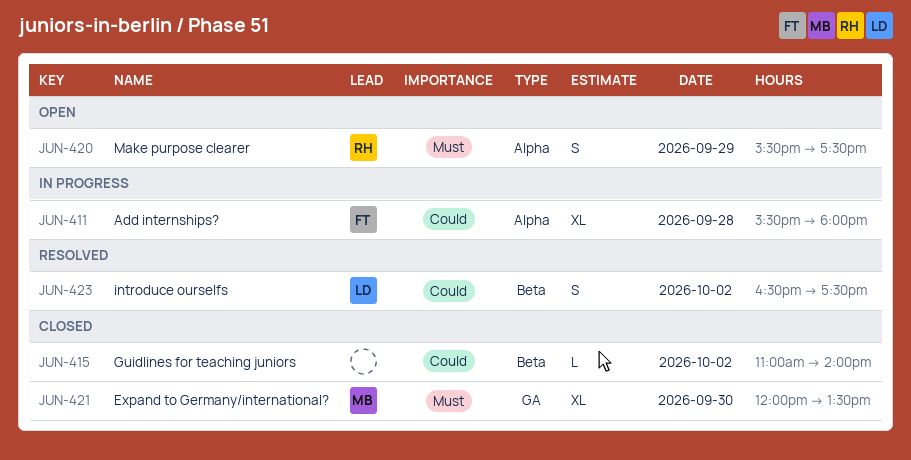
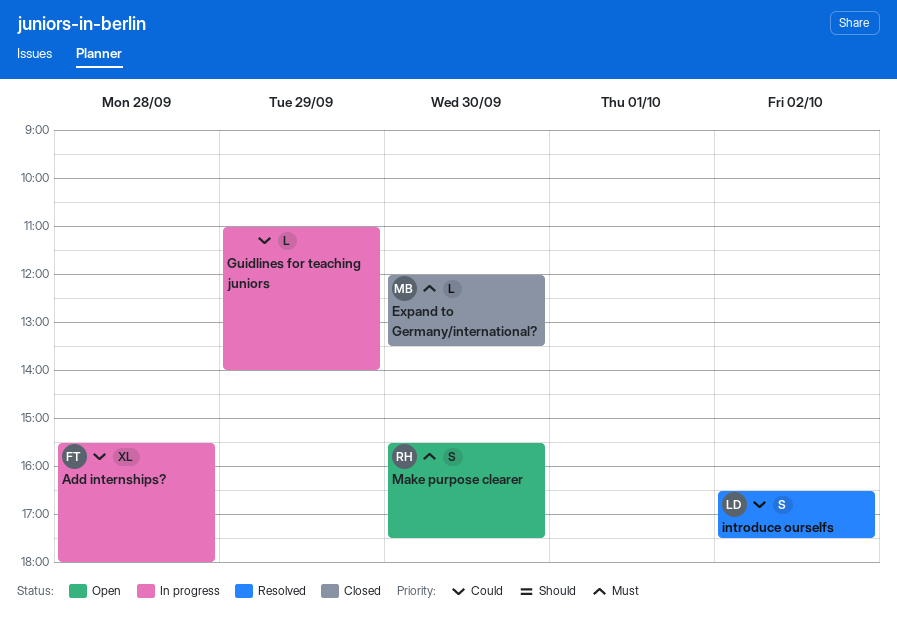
Expand to Germany/international?, estimate: XL -> L
Guidlines for teaching juniors, status: Closed -> In progress
Guidlines for teaching juniors, day: Oct 2 -> Sep 29
Make purpose clearer, day: Sep 29 -> Sep 30

